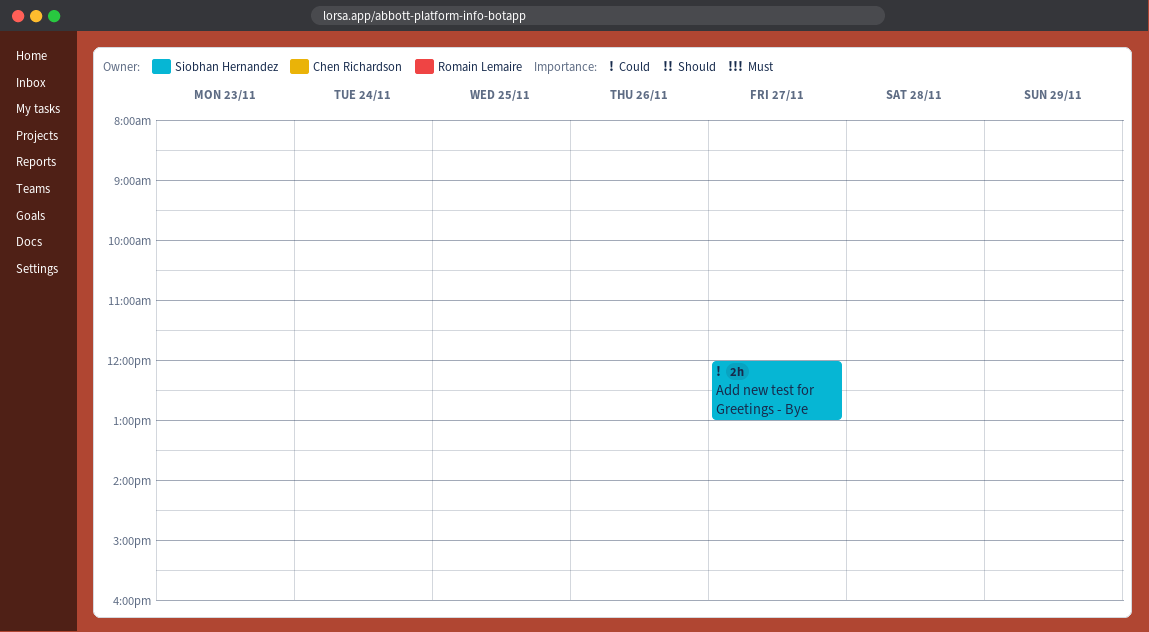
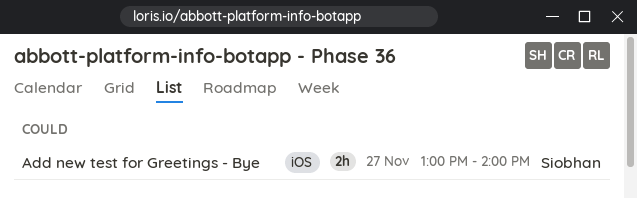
Add new test for Greetings - Bye, begins: 12:00 -> 13:00
Add new test for Greetings - Bye, ends: 13:00 -> 14:00

